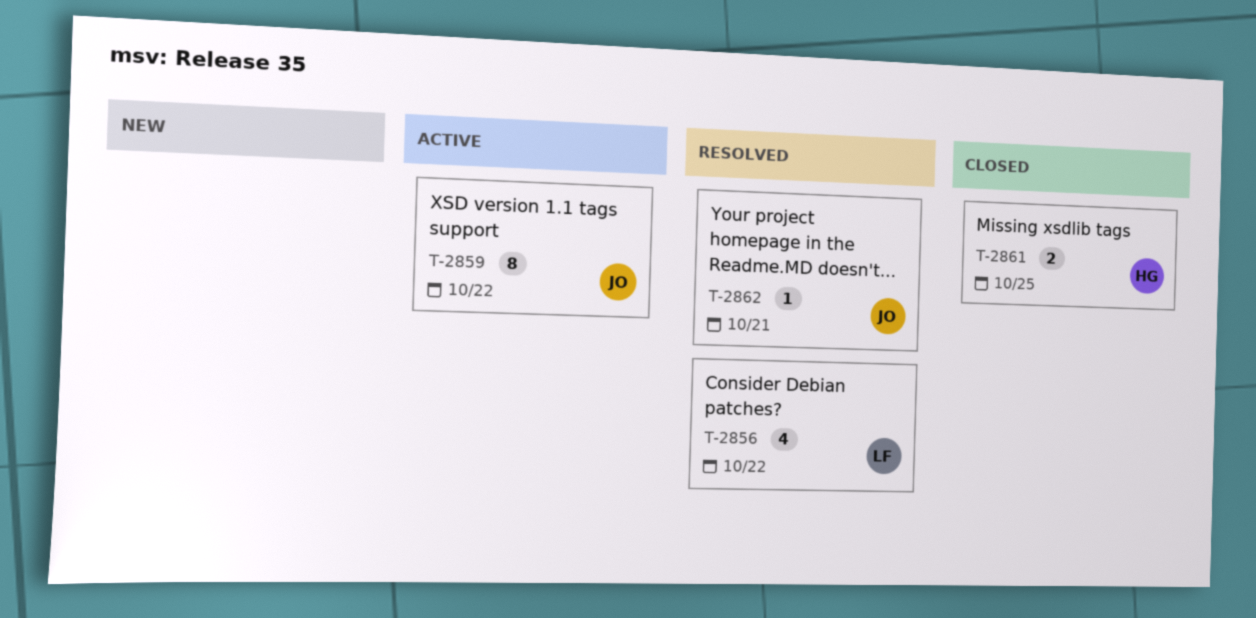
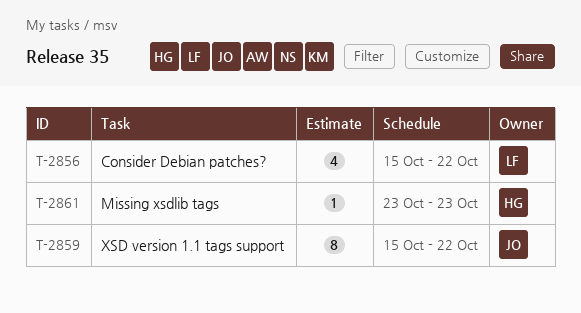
T-2861, estimate: 2 -> 1
T-2861, due: Oct 25 -> Oct 23
T-2862: present -> none

